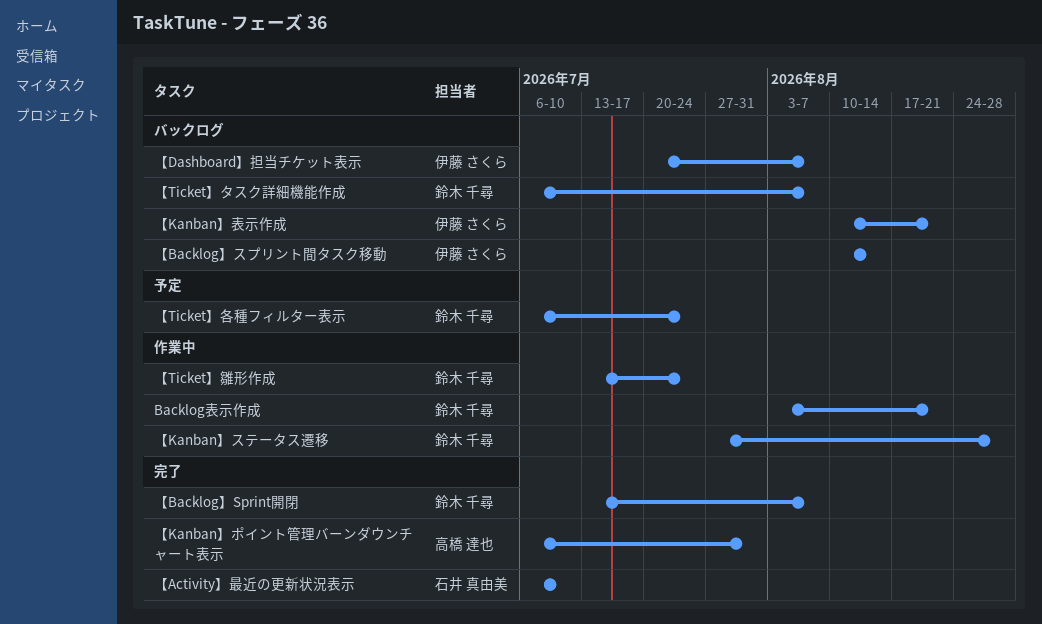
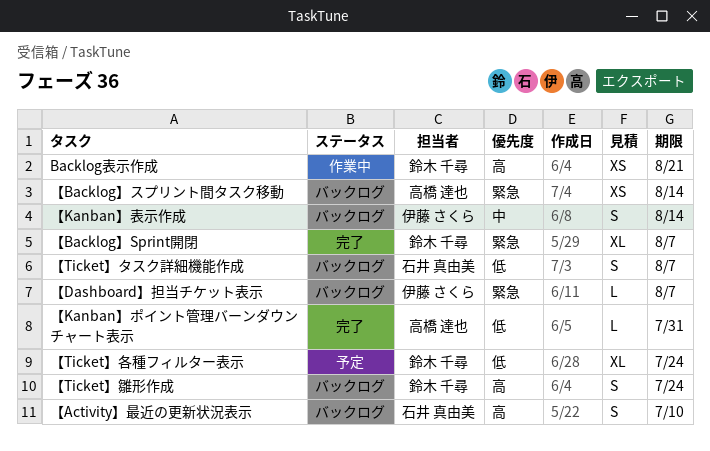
【Activity】最近の更新状況表示, status: 完了 -> バックログ
【Backlog】スプリント間タスク移動, owner: 伊藤 さくら -> 高橋 達也
【Kanban】ステータス遷移: present -> none
【Kanban】表示作成, due: Aug 21 -> Aug 14
【Ticket】タスク詳細機能作成, owner: 鈴木 千尋 -> 石井 真由美
【Ticket】雛形作成, status: 作業中 -> バックログ

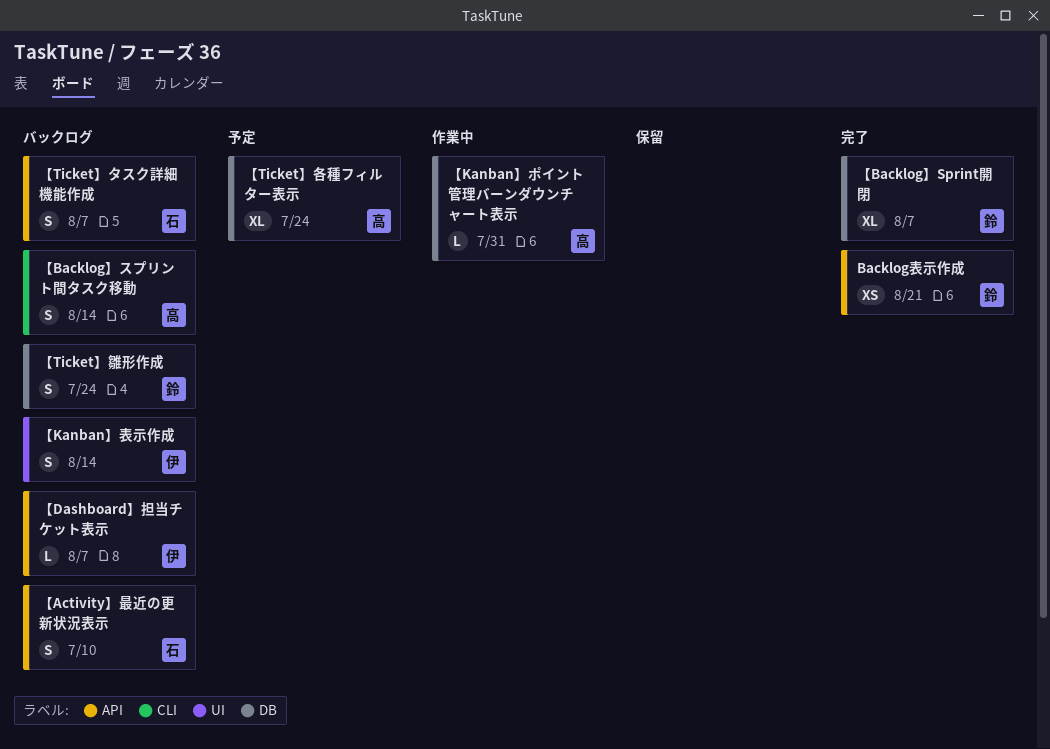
Backlog表示作成, status: 作業中 -> 完了
【Backlog】スプリント間タスク移動, estimate: XS -> S
【Kanban】ポイント管理バーンダウンチャート表示, status: 完了 -> 作業中
【Ticket】各種フィルター表示, owner: 鈴木 千尋 -> 高橋 達也

